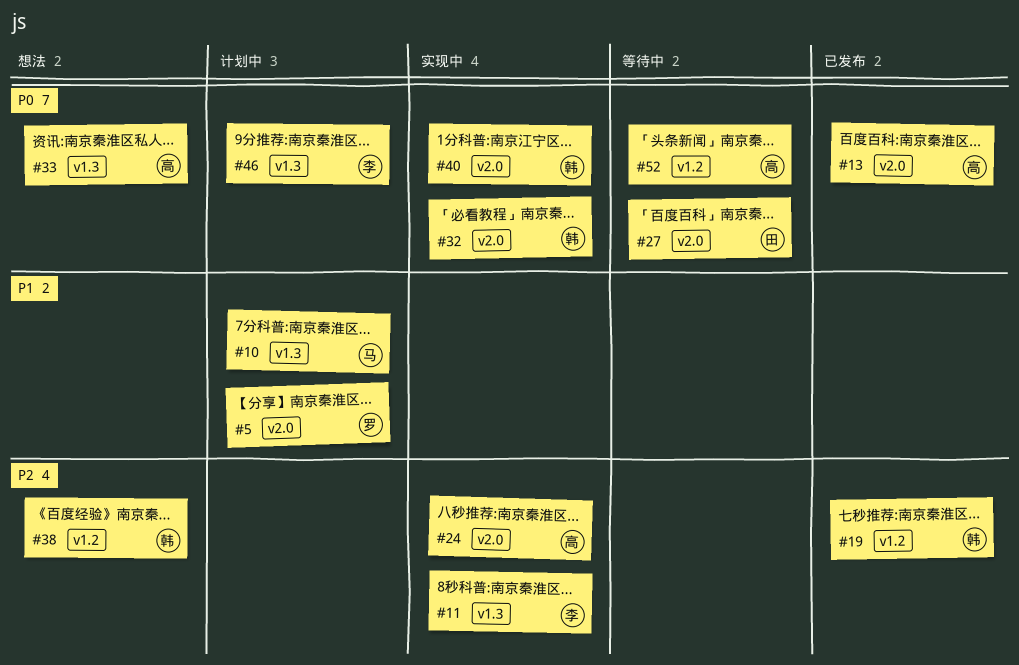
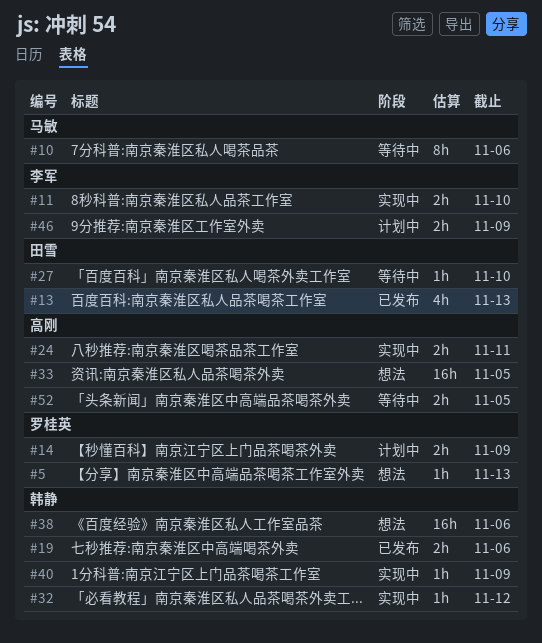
#5, status: 计划中 -> 想法
#10, status: 计划中 -> 等待中
#13, owner: 高刚 -> 田雪
#14: none -> present

